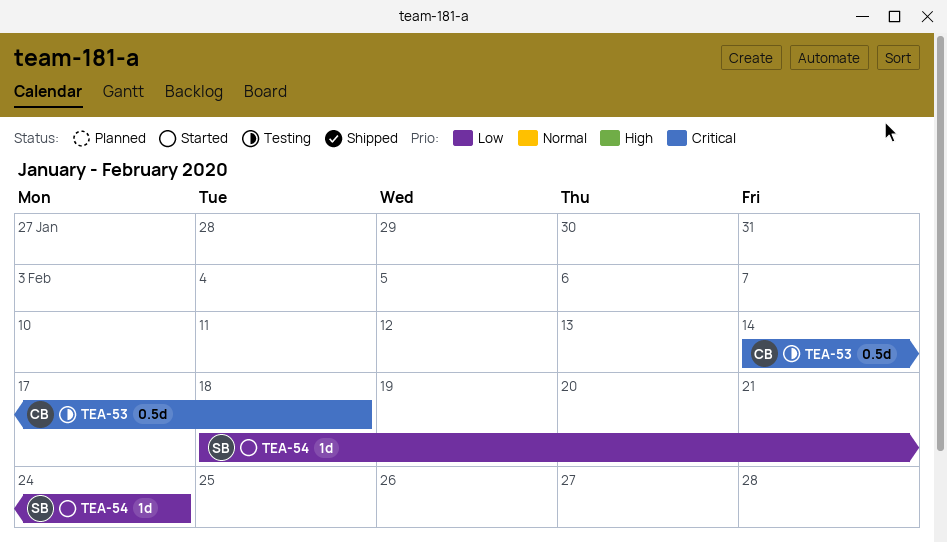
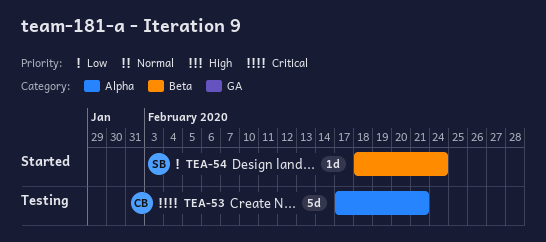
TEA-53, estimate: 0.5d -> 5d
TEA-53, start: Feb 14 -> Feb 17
TEA-53, due: Feb 18 -> Feb 21

